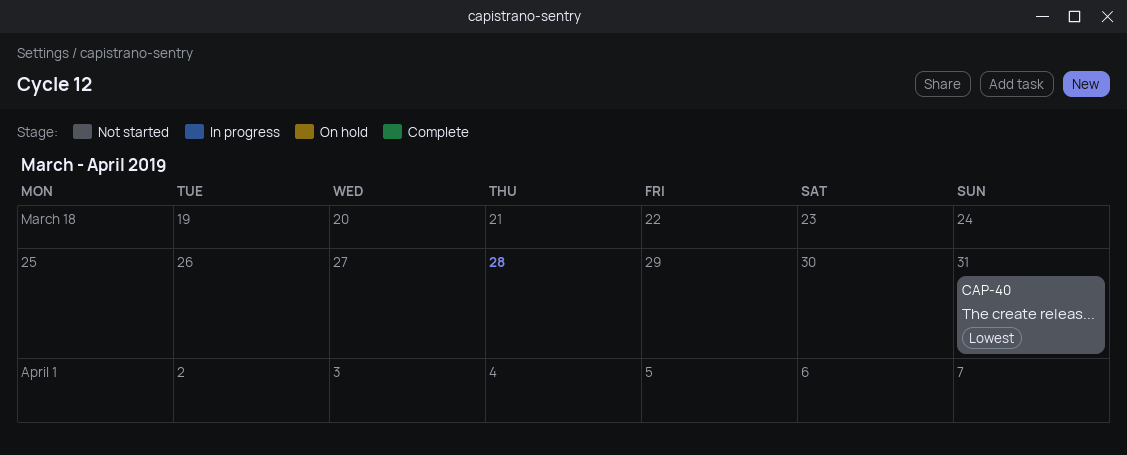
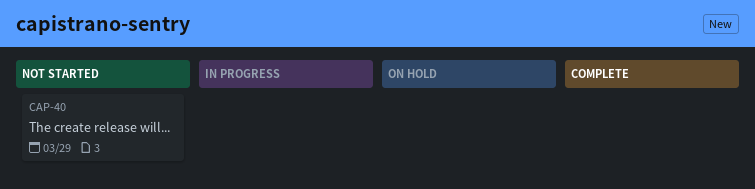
CAP-40, due: Mar 31 -> Mar 29

